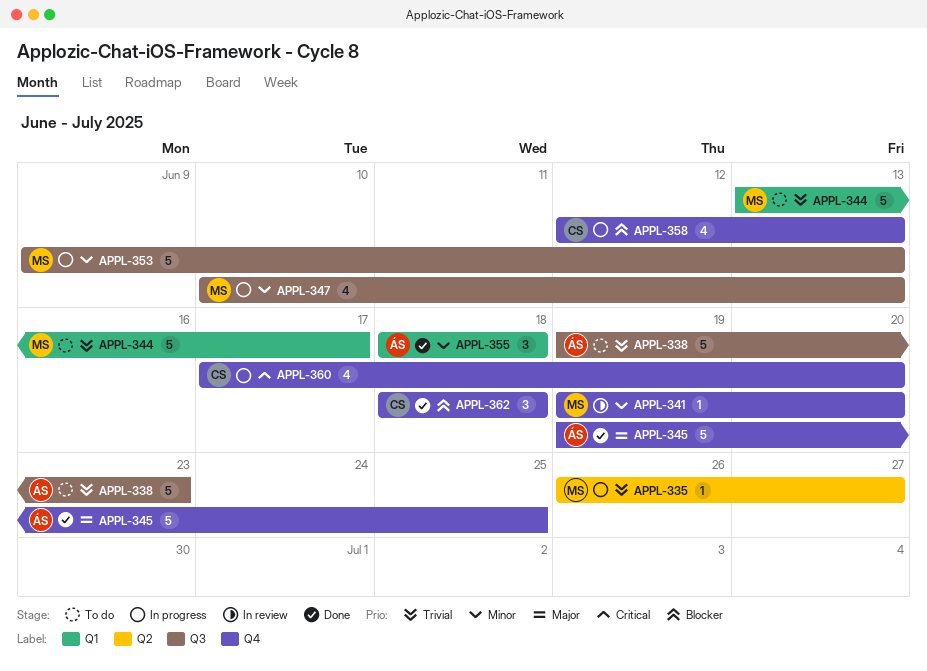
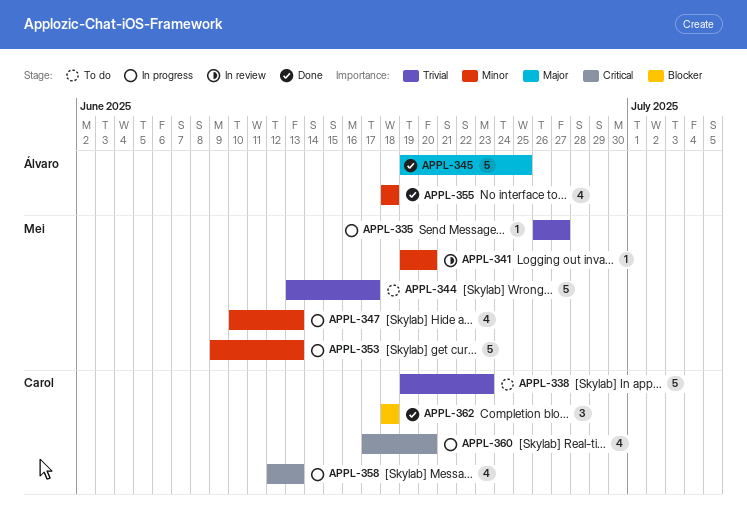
APPL-338, owner: Álvaro -> Carol
APPL-355, estimate: 3 -> 4
APPL-358, priority: Blocker -> Critical

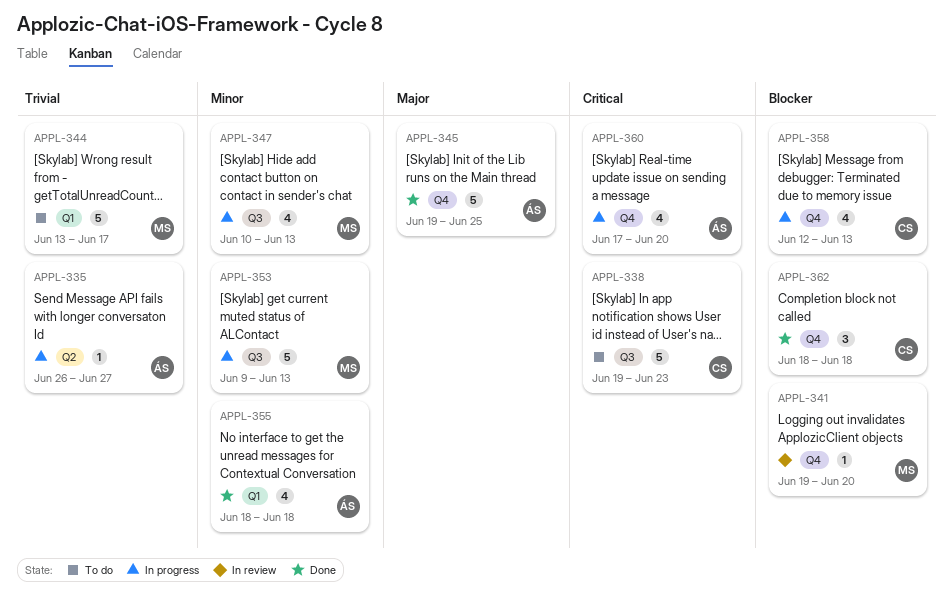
APPL-335, owner: Mei -> Álvaro
APPL-338, priority: Trivial -> Critical
APPL-341, priority: Minor -> Blocker
APPL-358, priority: Critical -> Blocker
APPL-360, owner: Carol -> Álvaro

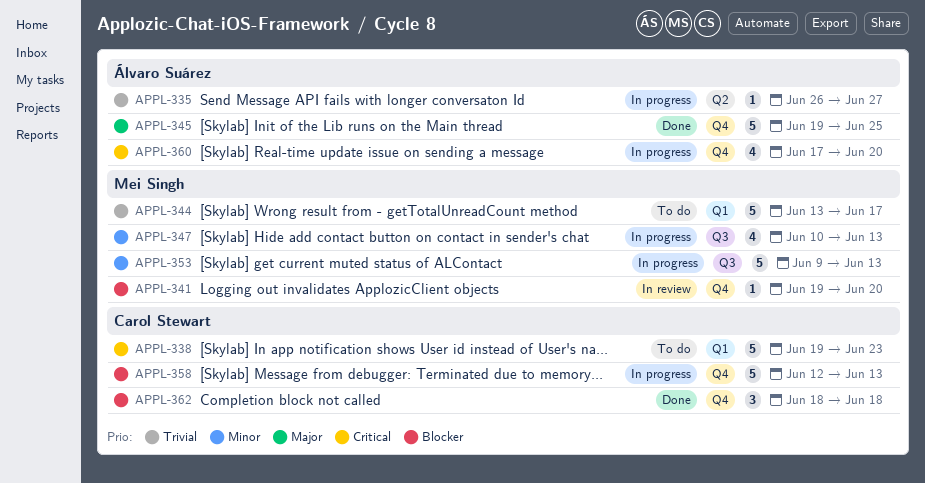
APPL-338, label: Q3 -> Q1
APPL-355: present -> none
APPL-358, estimate: 4 -> 5

